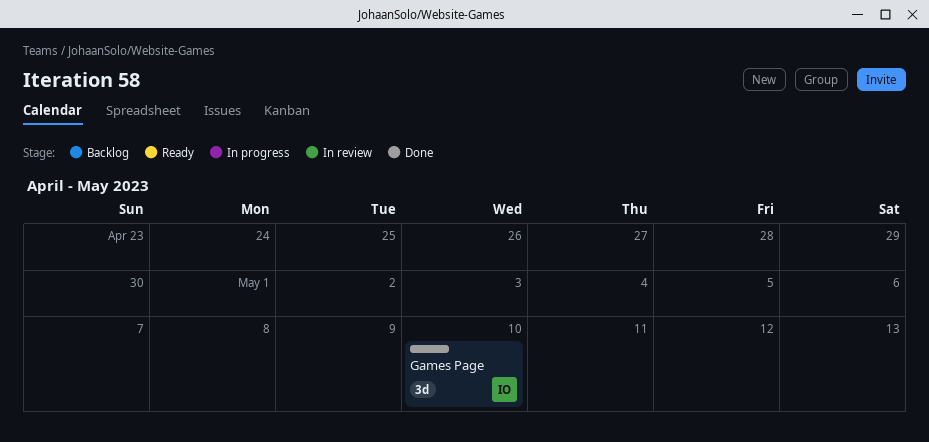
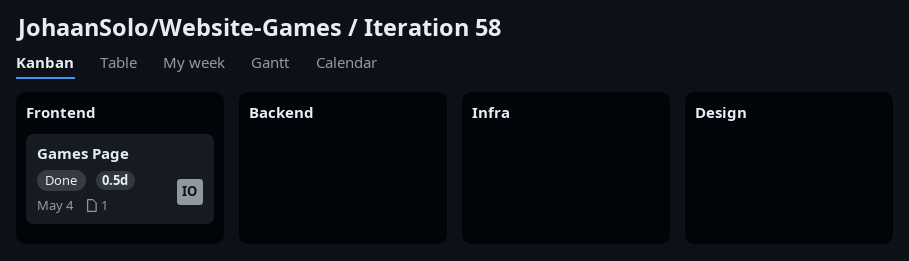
Games Page, estimate: 3d -> 0.5d
Games Page, due: May 10 -> May 4

